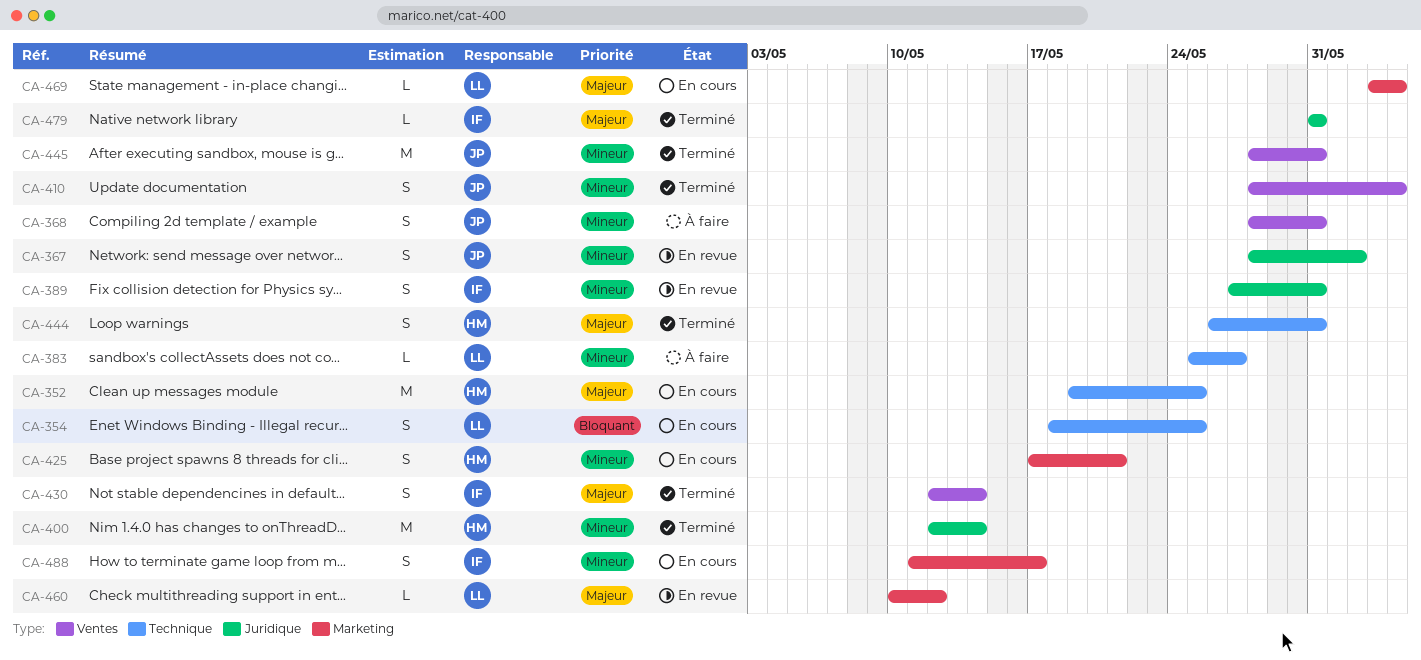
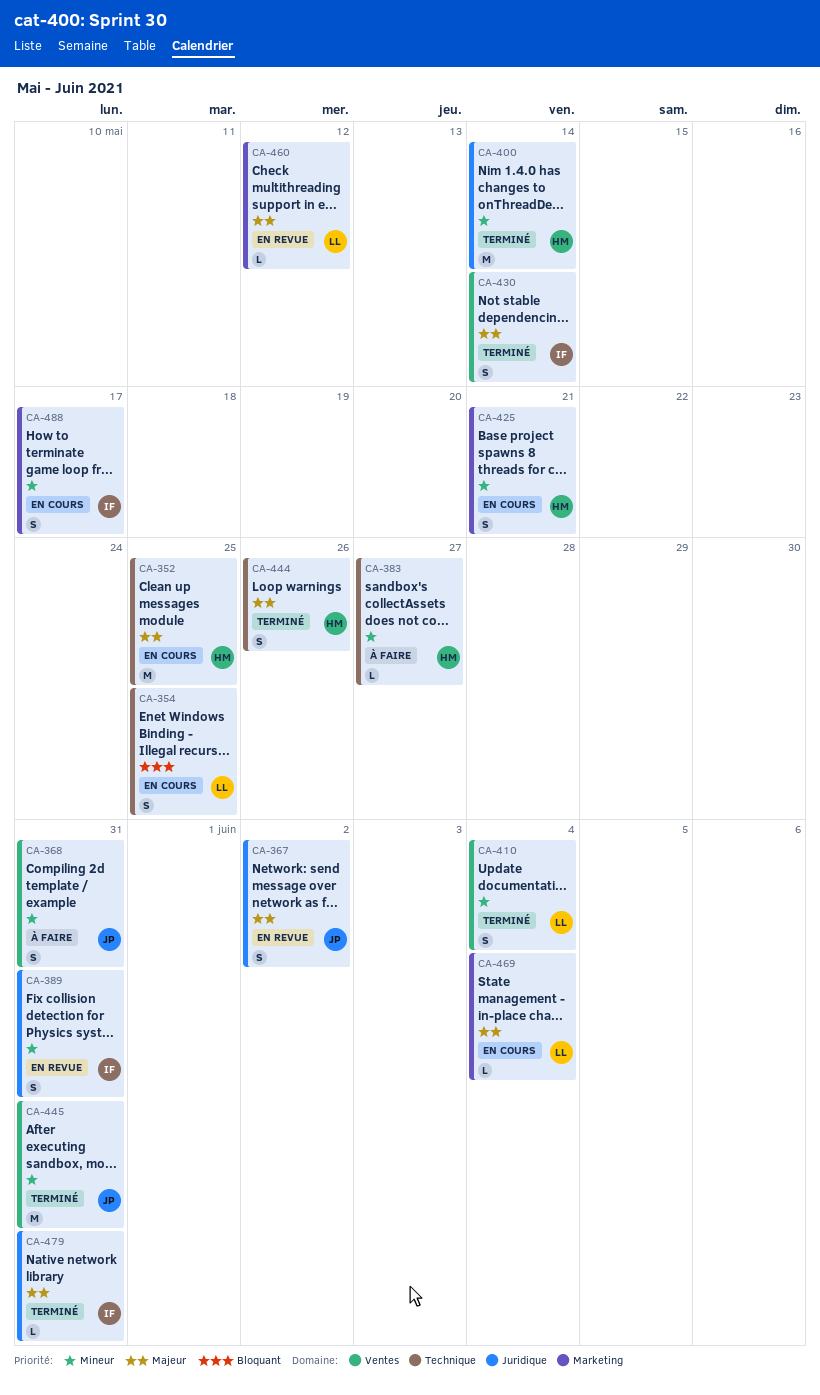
CA-367, priority: Mineur -> Majeur
CA-383, owner: LL -> HM
CA-410, owner: JP -> LL
CA-444, due: May 31 -> May 26

